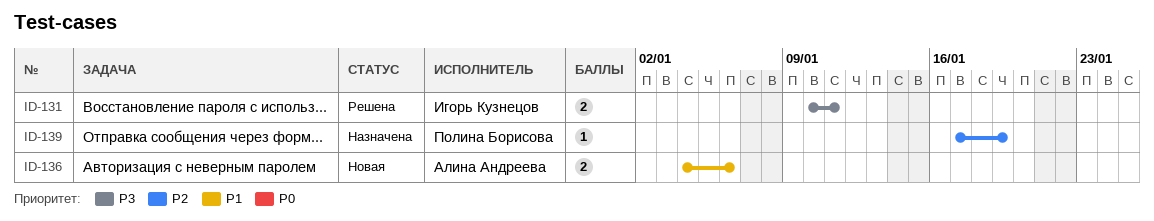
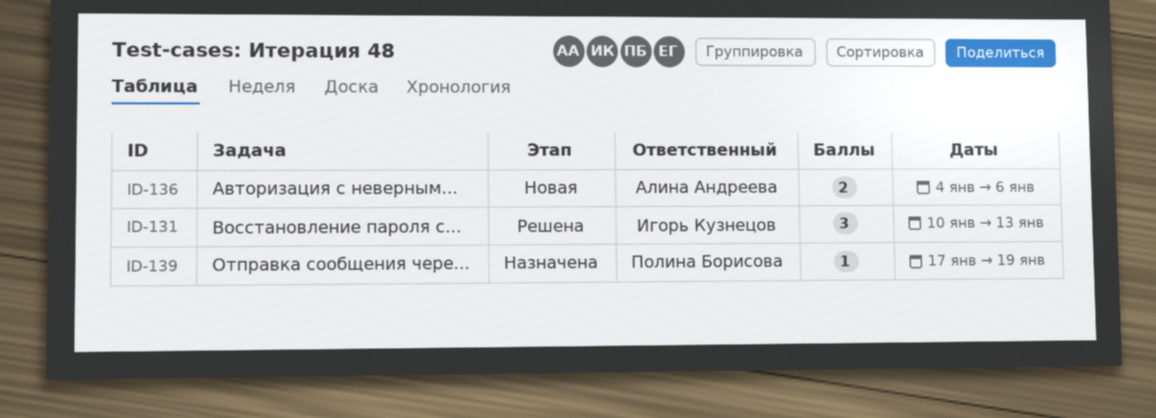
ID-131, estimate: 2 -> 3
ID-131, due: Jan 11 -> Jan 13

